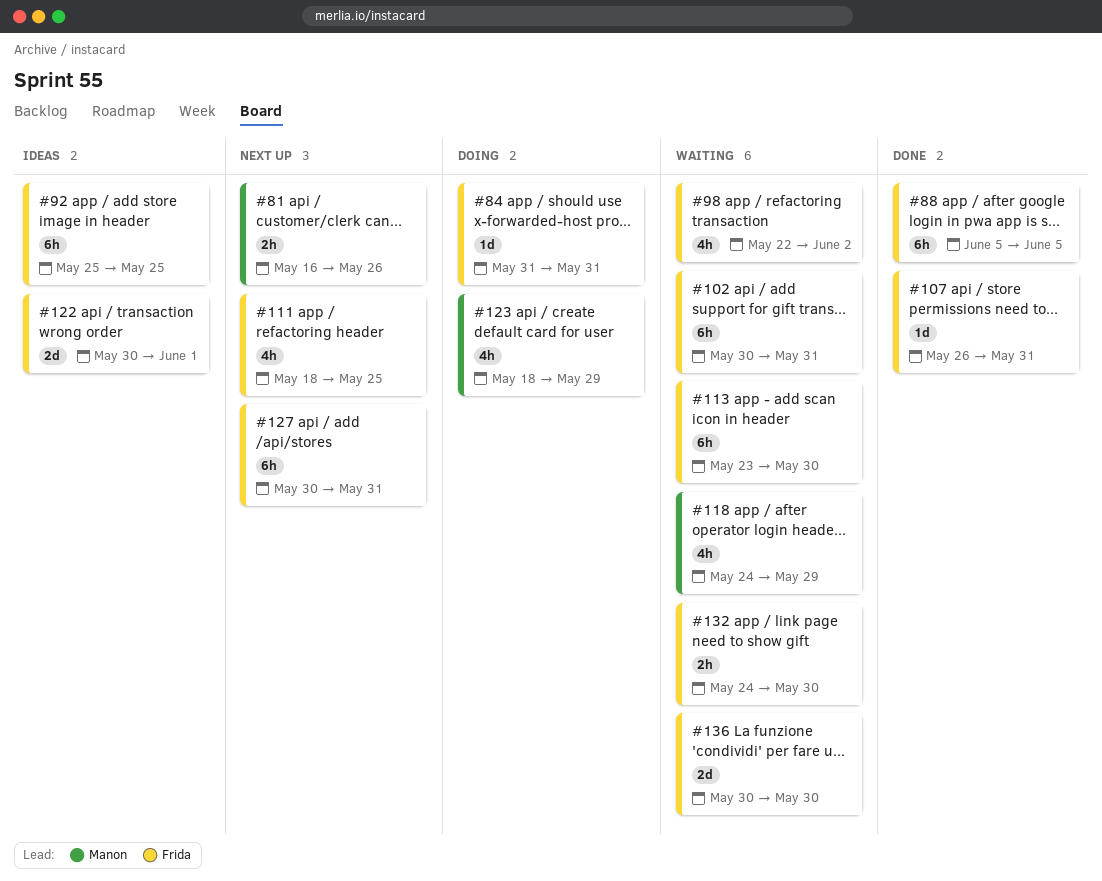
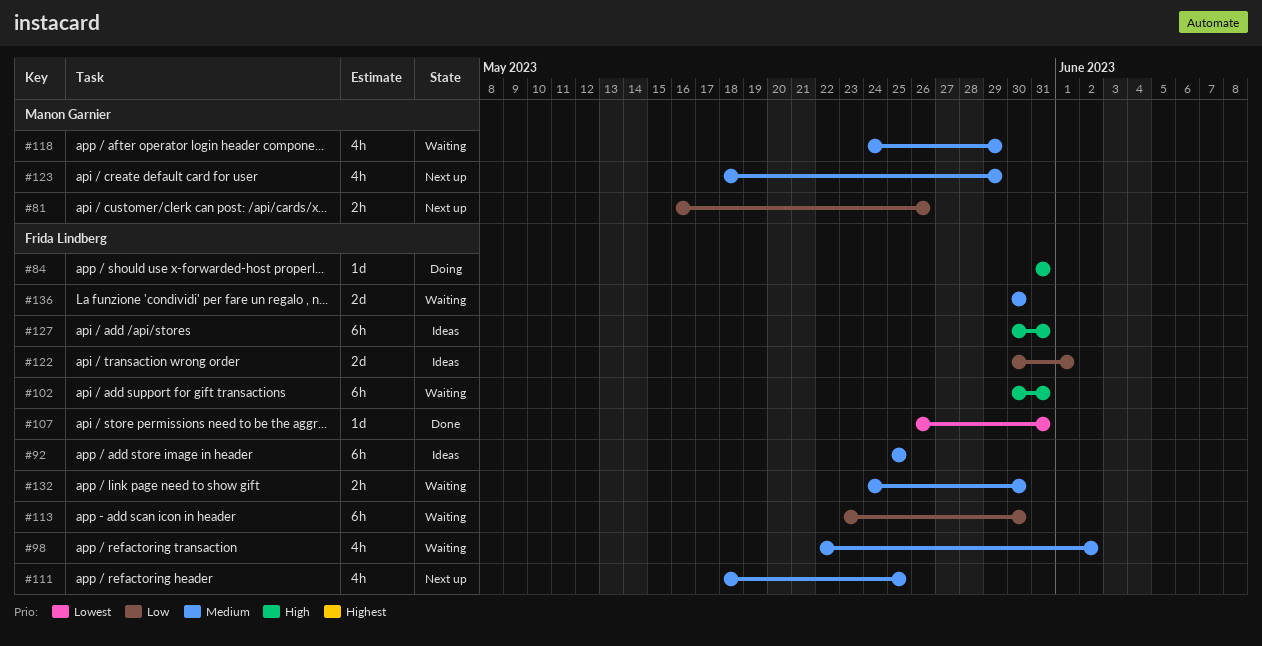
#88: present -> none
#123, status: Doing -> Next up
#127, status: Next up -> Ideas

